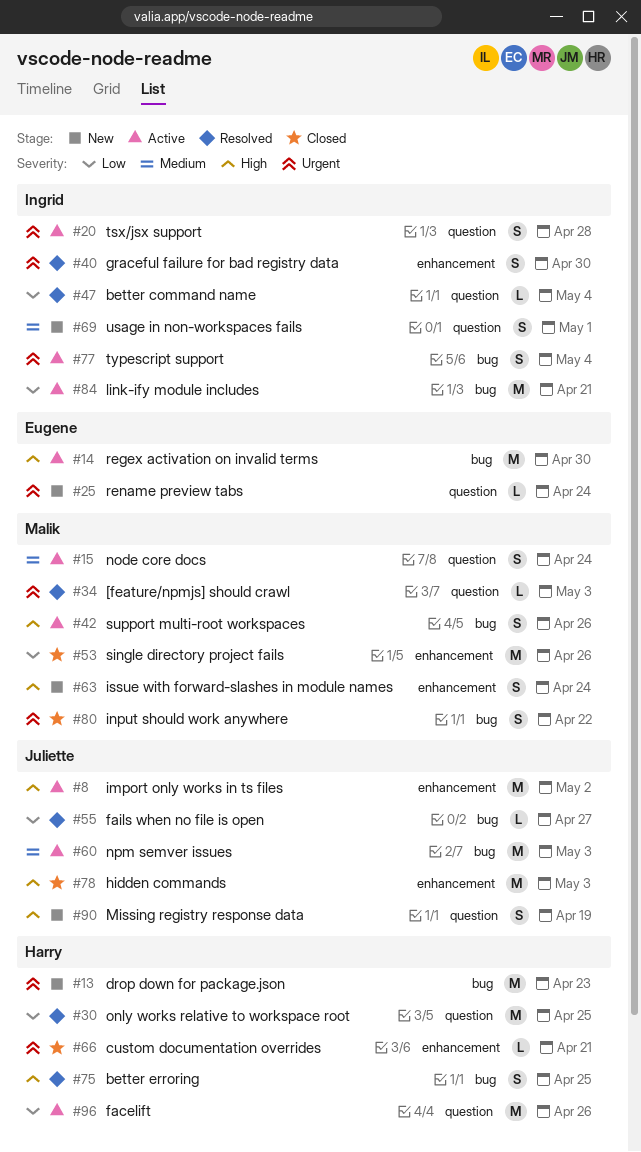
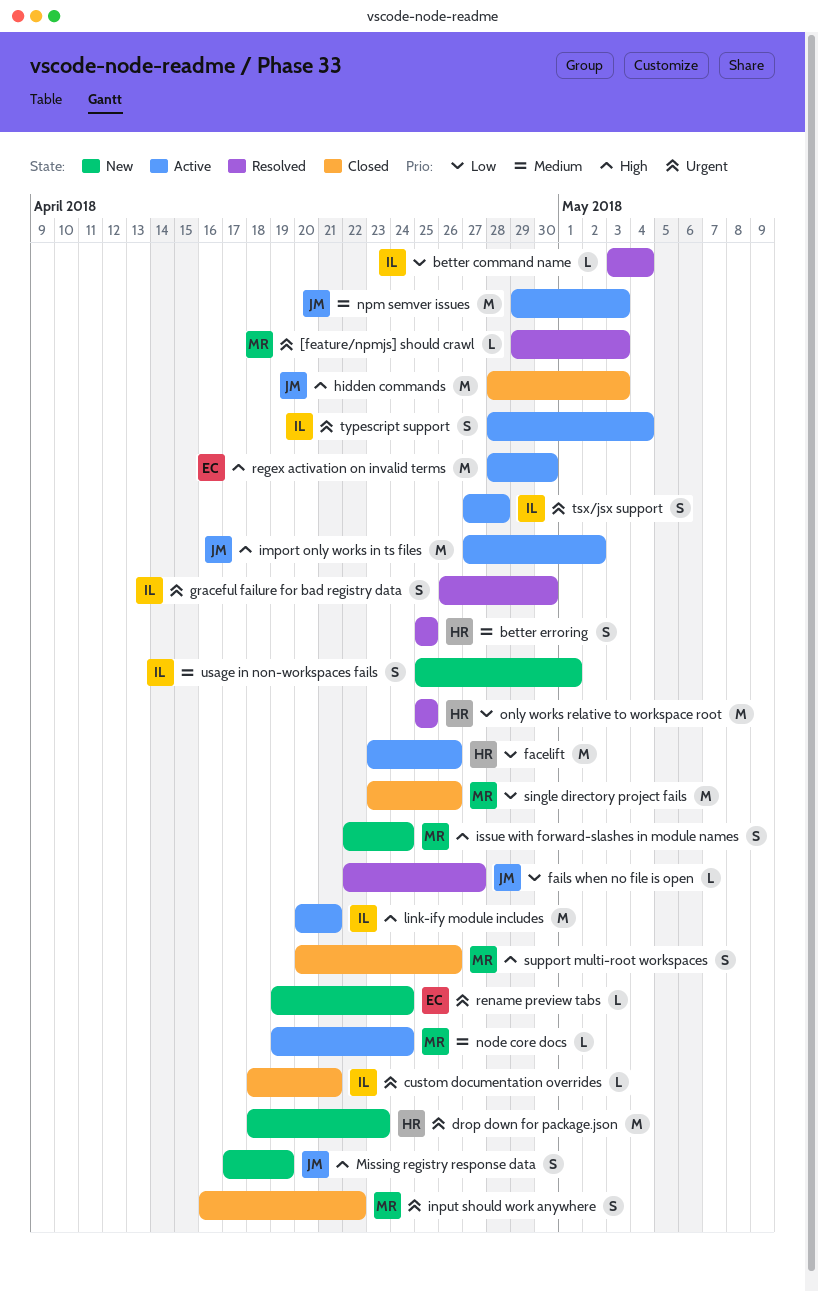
better erroring, priority: High -> Medium
custom documentation overrides, owner: Harry -> Ingrid
link-ify module includes, priority: Low -> High
node core docs, estimate: S -> L
support multi-root workspaces, status: Active -> Closed

